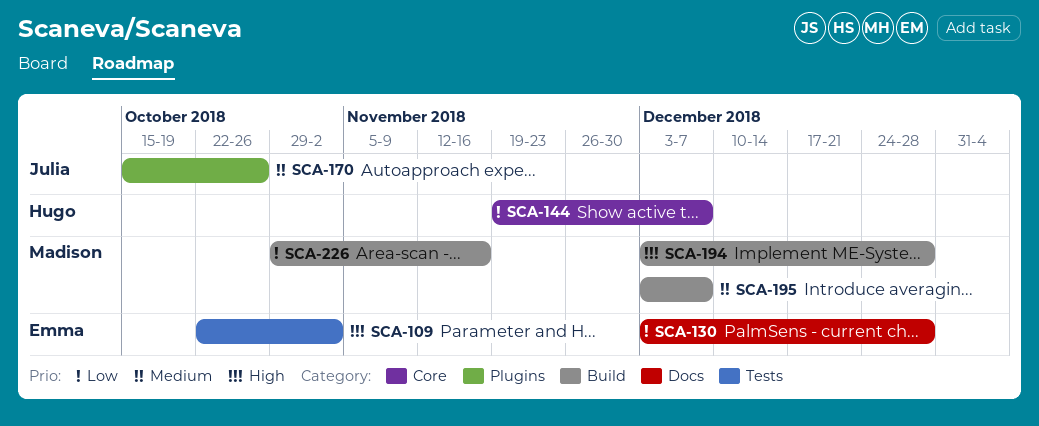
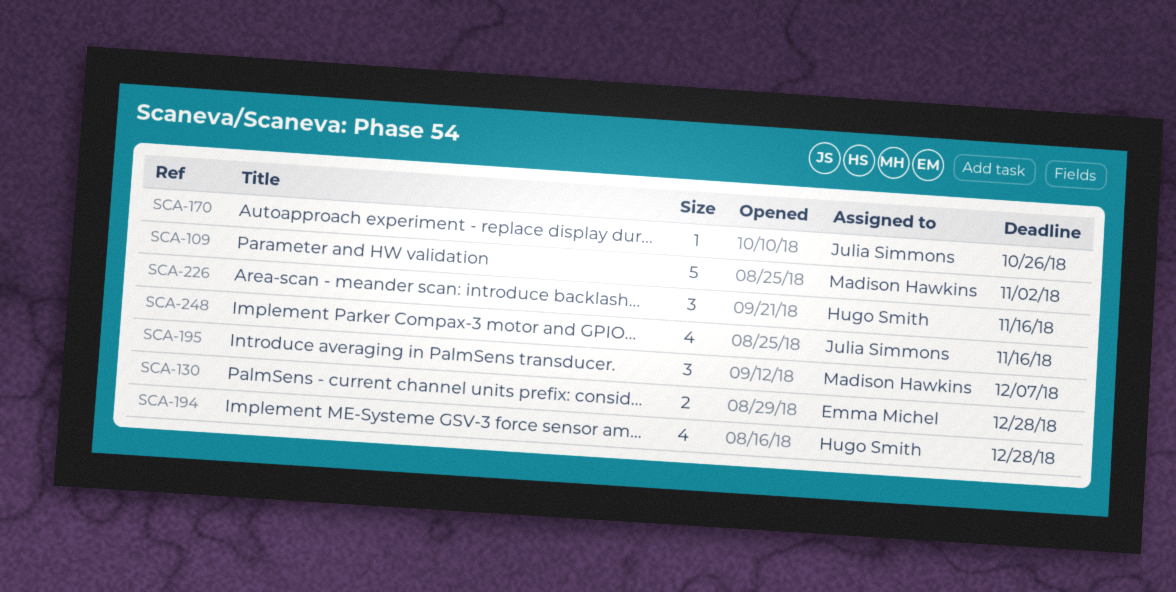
SCA-109, owner: Emma Michel -> Madison Hawkins
SCA-144: present -> none
SCA-194, owner: Madison Hawkins -> Hugo Smith
SCA-226, owner: Madison Hawkins -> Hugo Smith
SCA-248: none -> present

